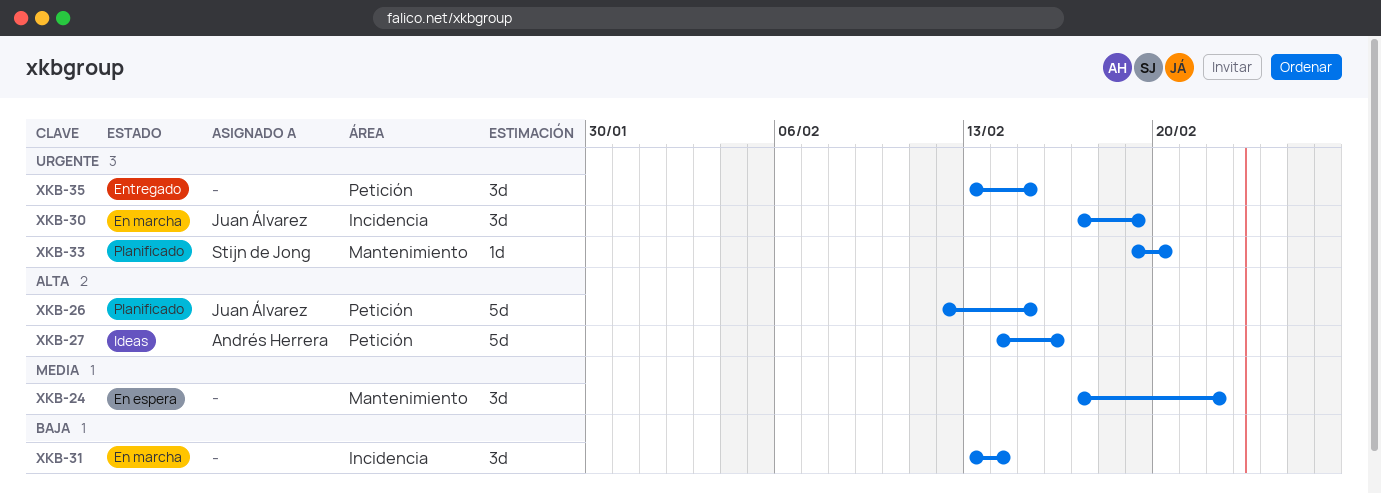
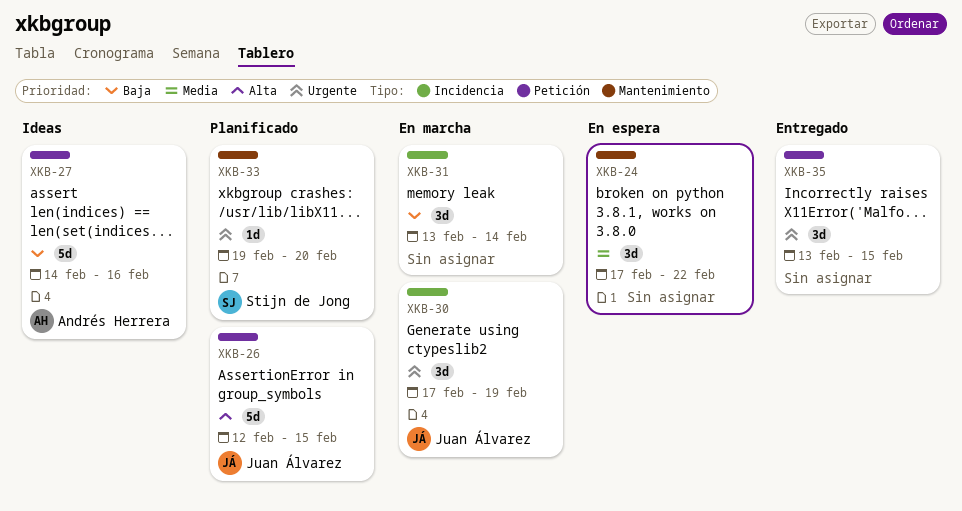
XKB-27, priority: Alta -> Baja

